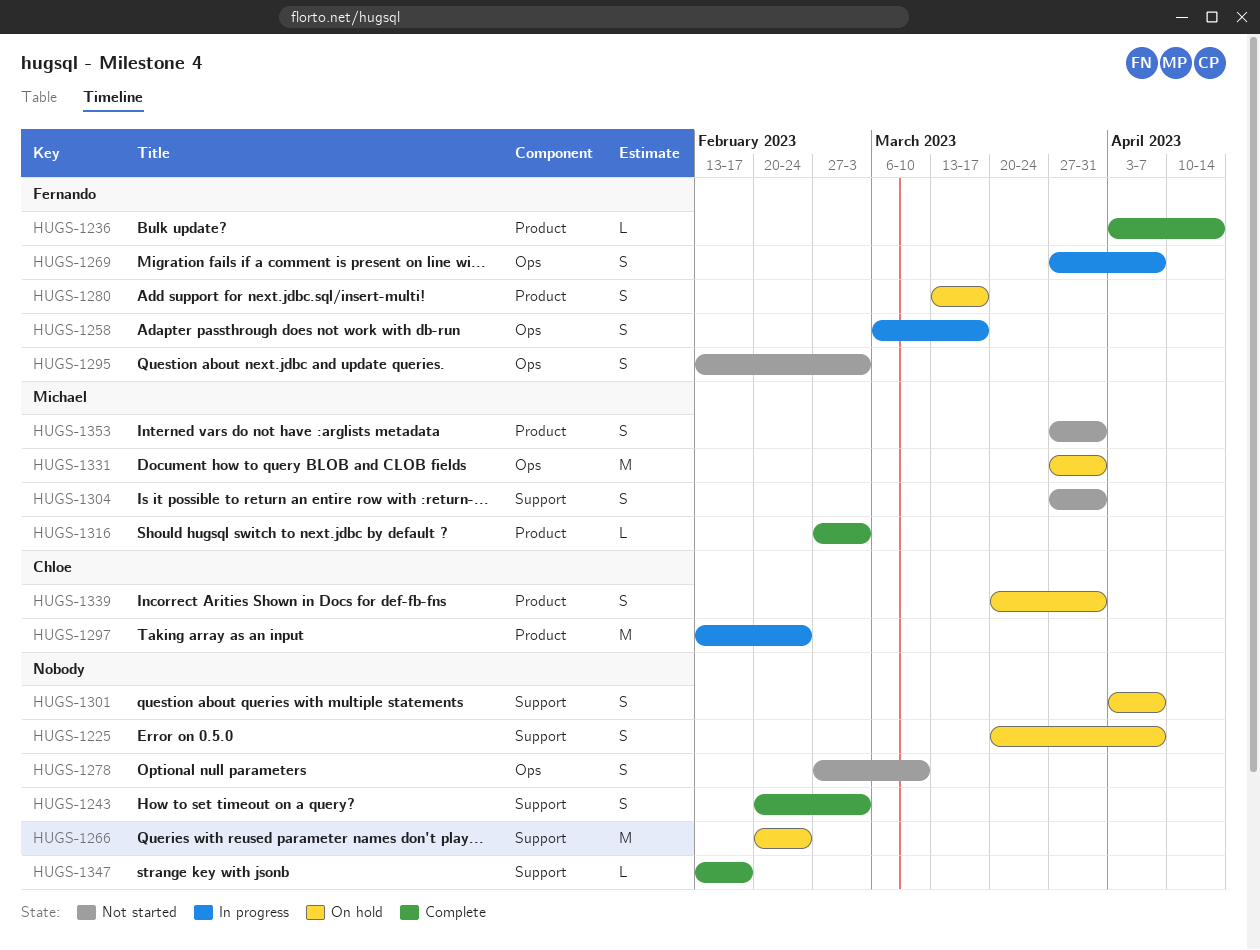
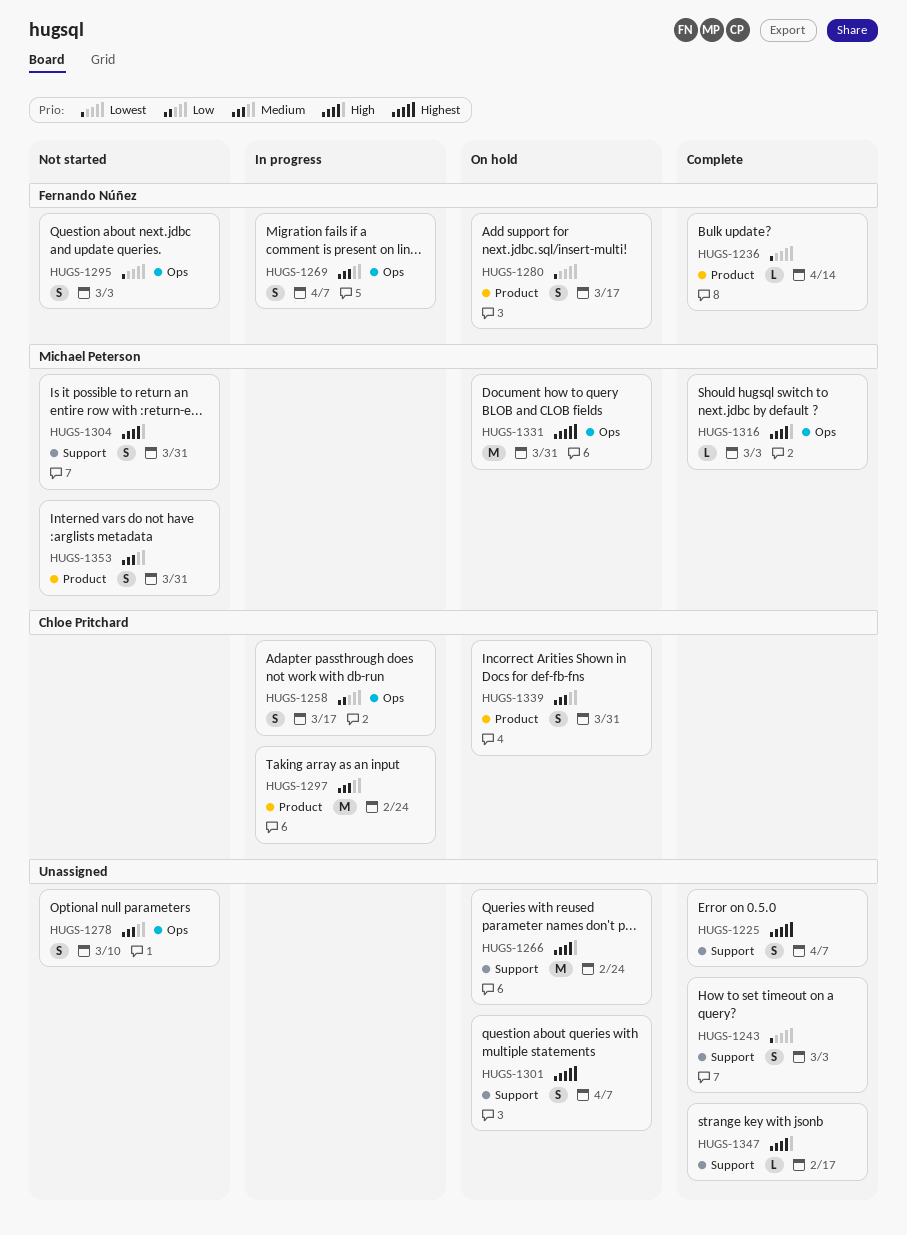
HUGS-1225, status: On hold -> Complete
HUGS-1258, owner: Fernando Núñez -> Chloe Pritchard
HUGS-1316, label: Product -> Ops

